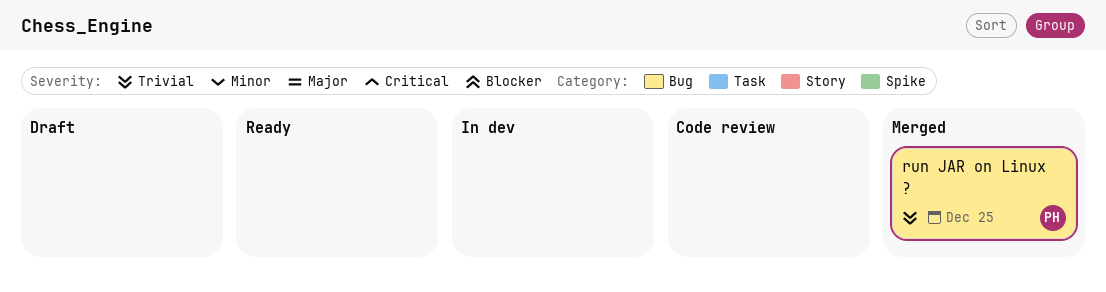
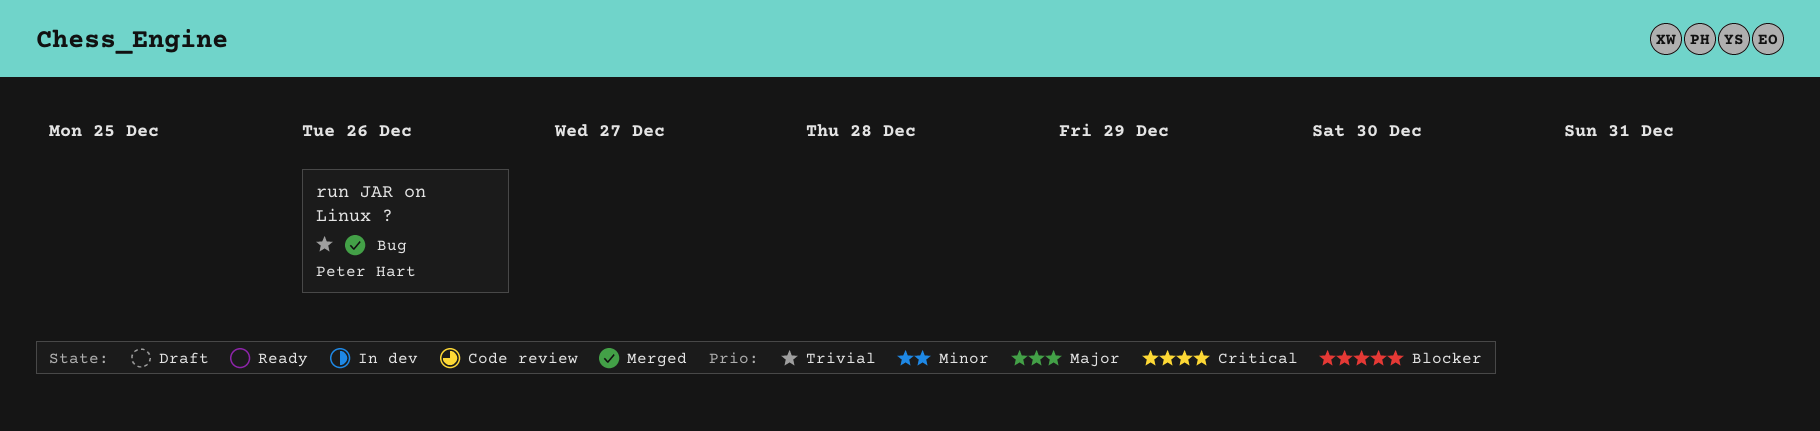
run JAR on Linux ?, due: Dec 25 -> Dec 26

